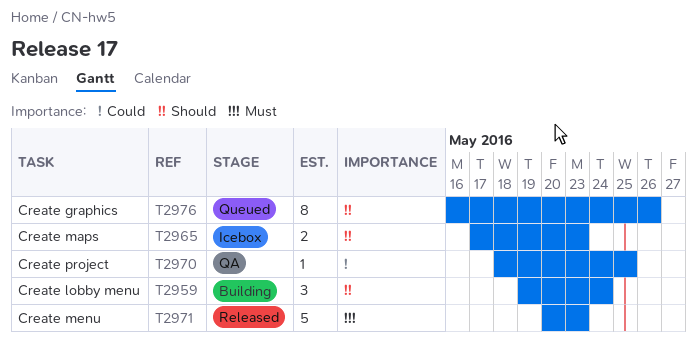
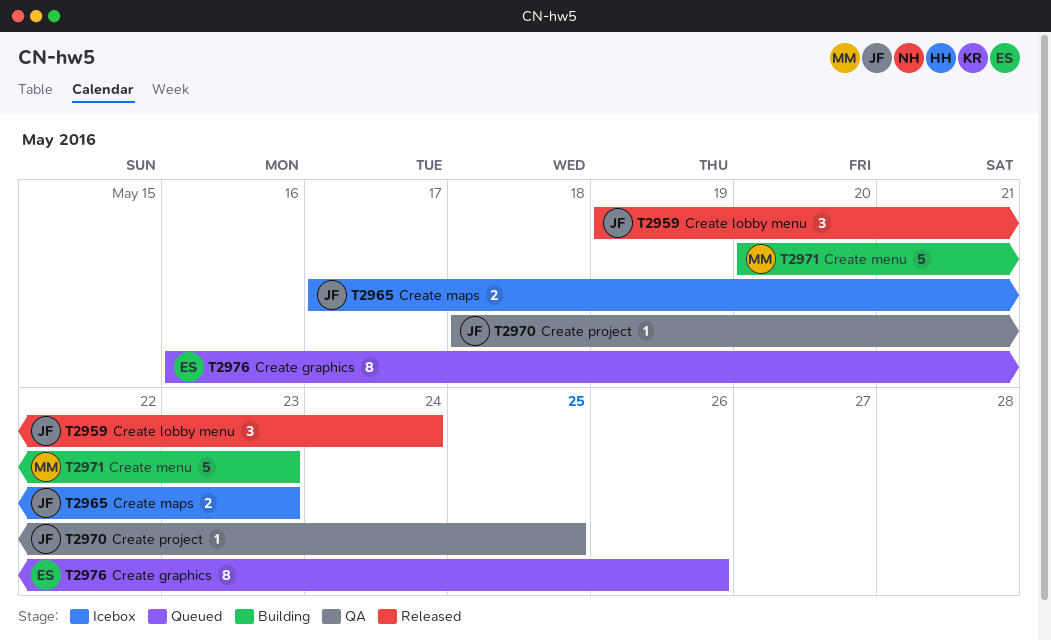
T2959, status: Building -> Released
T2971, status: Released -> Building

